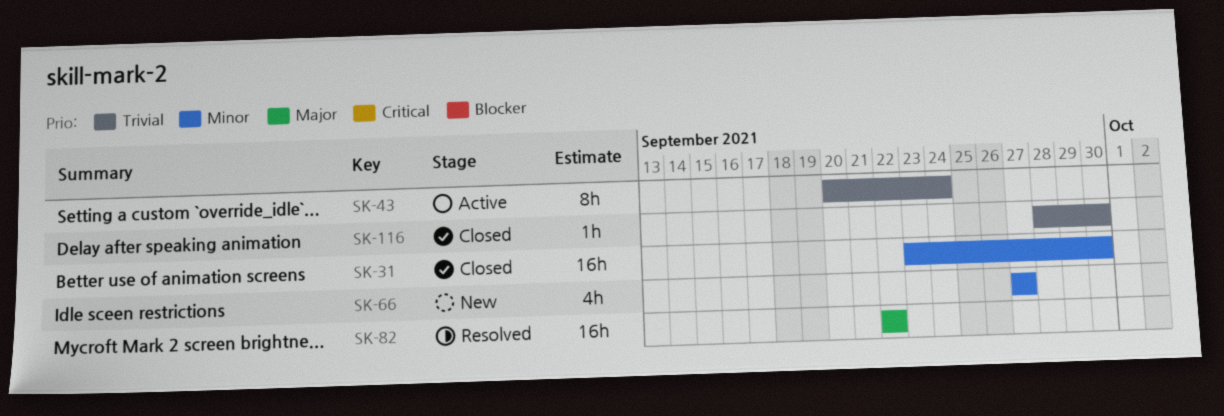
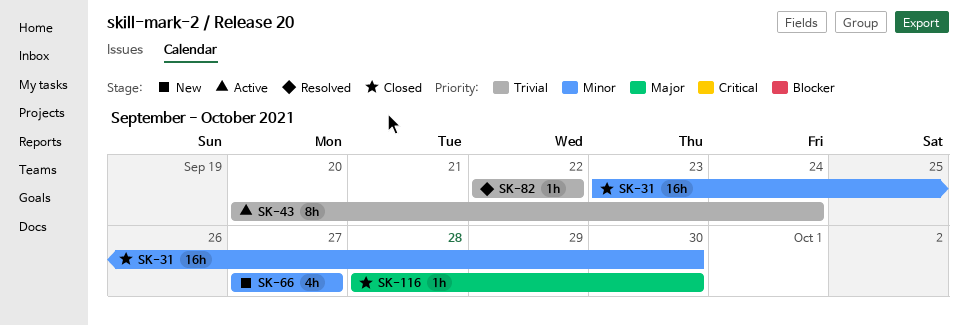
SK-82, priority: Major -> Trivial
SK-82, estimate: 16h -> 1h
SK-116, priority: Trivial -> Major

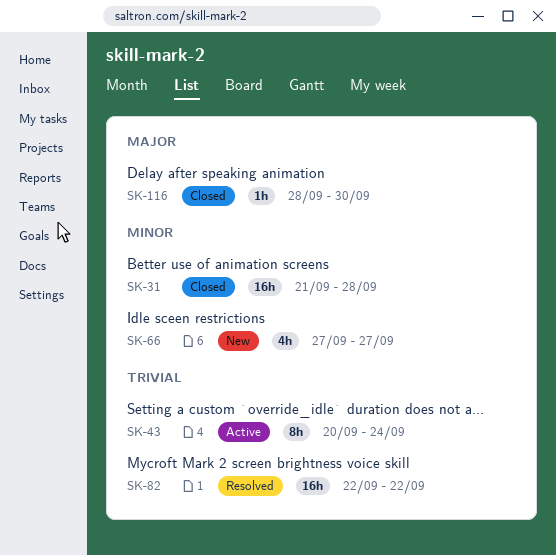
SK-31, start: Sep 23 -> Sep 21
SK-31, due: Sep 30 -> Sep 28
SK-82, estimate: 1h -> 16h

